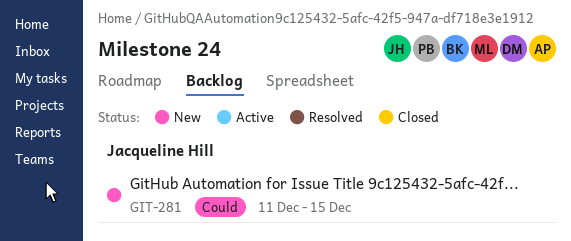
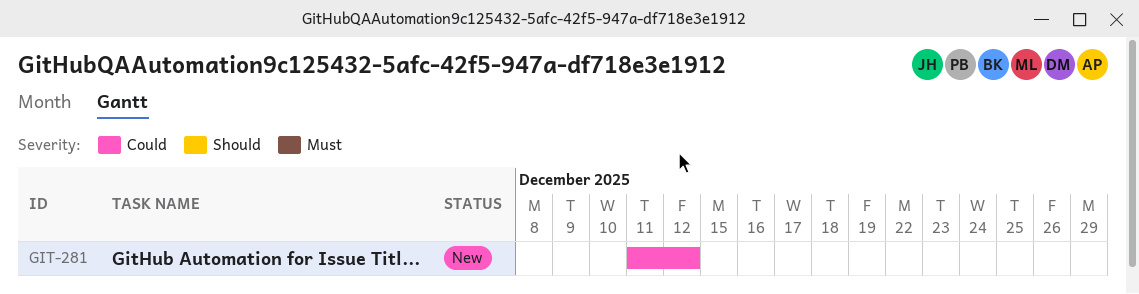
GIT-281, due: Dec 15 -> Dec 12

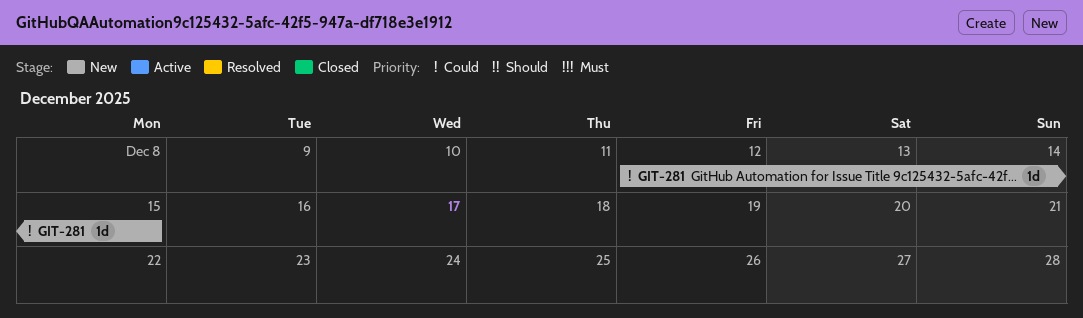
GIT-281, start: Dec 11 -> Dec 12
GIT-281, due: Dec 12 -> Dec 15

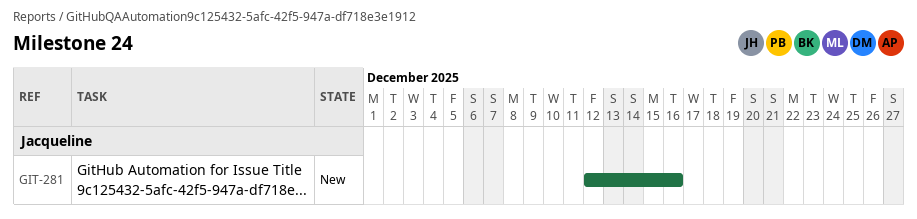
GIT-281, due: Dec 15 -> Dec 16

